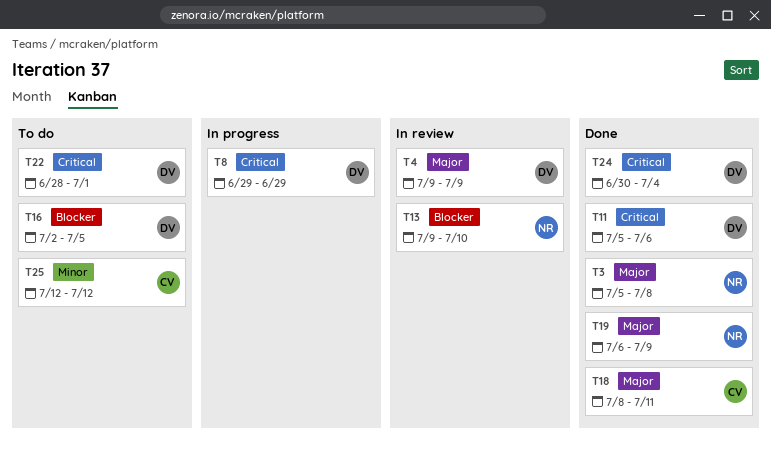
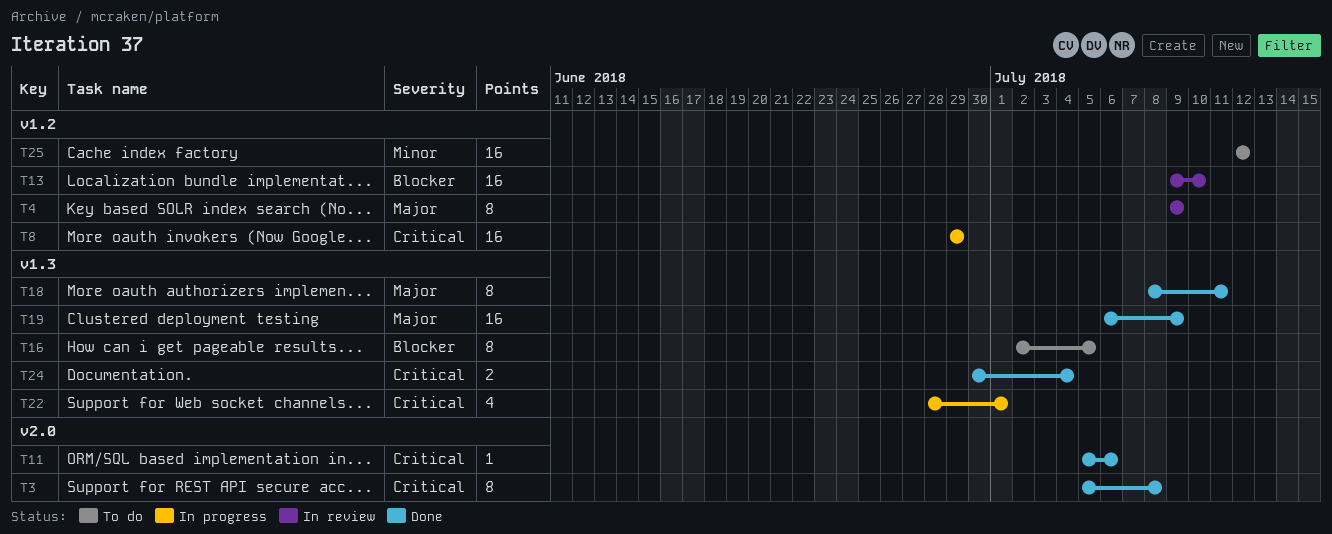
T3, priority: Major -> Critical
T22, status: To do -> In progress

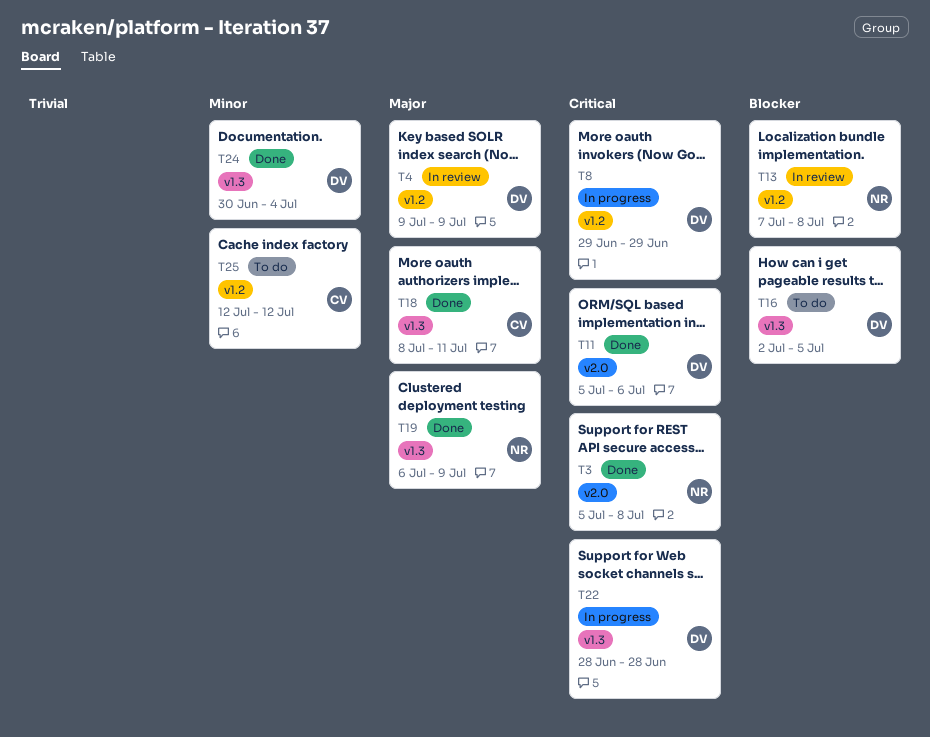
T13, start: Jul 9 -> Jul 7
T13, due: Jul 10 -> Jul 8
T22, due: Jul 1 -> Jun 28
T24, priority: Critical -> Minor

